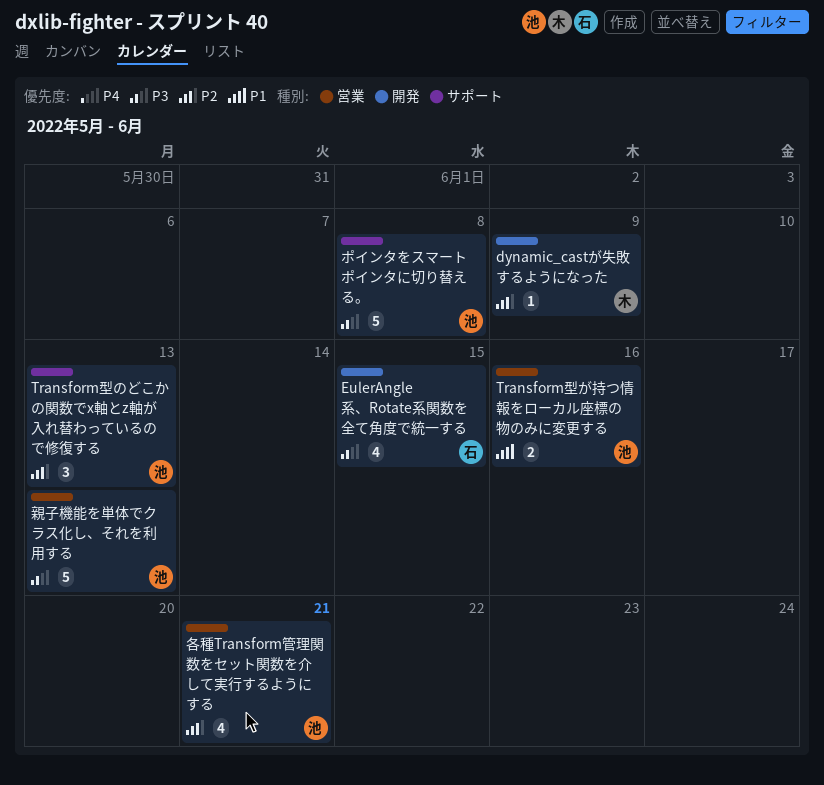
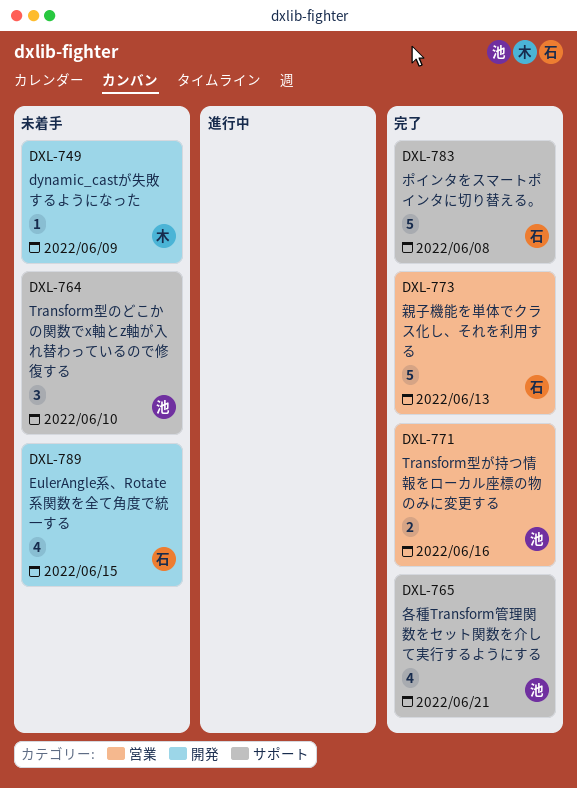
Transform型のどこかの関数でx軸とz軸が入れ替わっているので修復する, due: Jun 13 -> Jun 10
ポインタをスマートポインタに切り替える。, owner: 池 -> 石
各種Transform管理関数をセット関数を介して実行するようにする, label: 営業 -> サポート
親子機能を単体でクラス化し、それを利用する, owner: 池 -> 石

